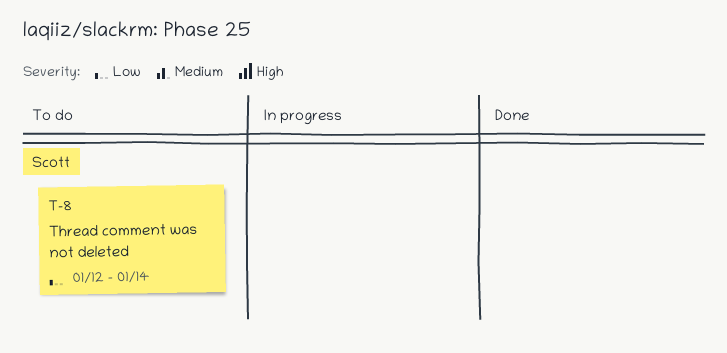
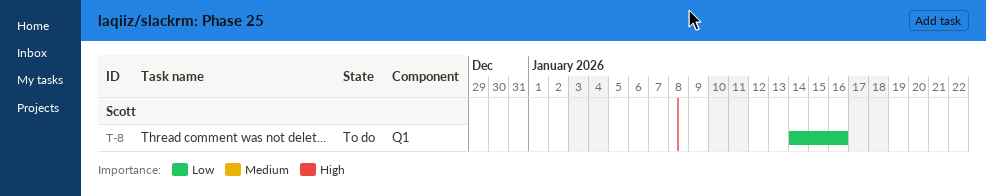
T-8, start: Jan 12 -> Jan 14
T-8, due: Jan 14 -> Jan 16

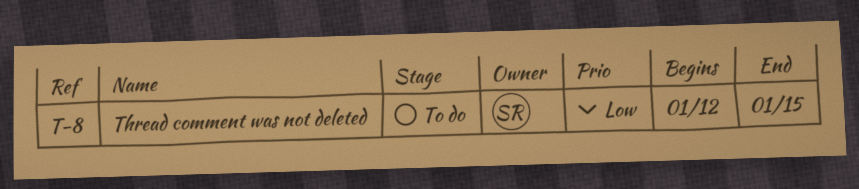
T-8, start: Jan 14 -> Jan 12
T-8, due: Jan 16 -> Jan 15

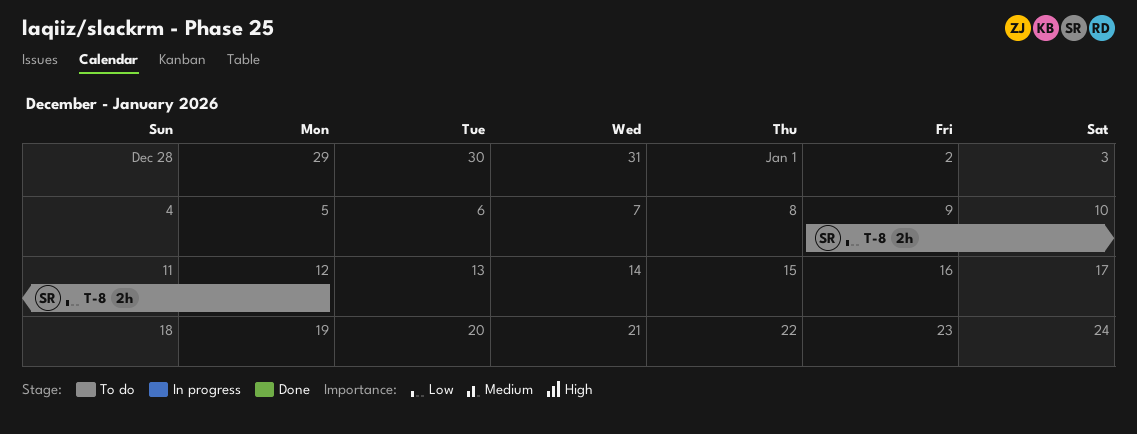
T-8, start: Jan 12 -> Jan 9
T-8, due: Jan 15 -> Jan 12

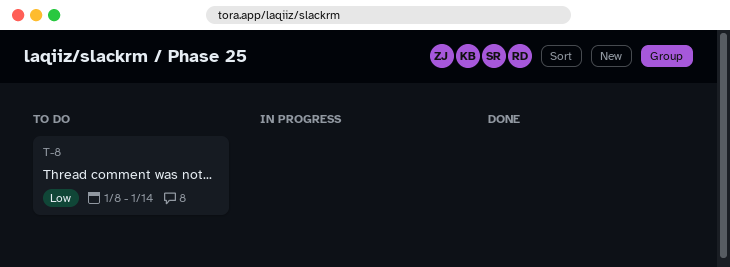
T-8, start: Jan 9 -> Jan 8
T-8, due: Jan 12 -> Jan 14

